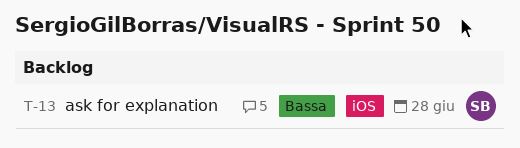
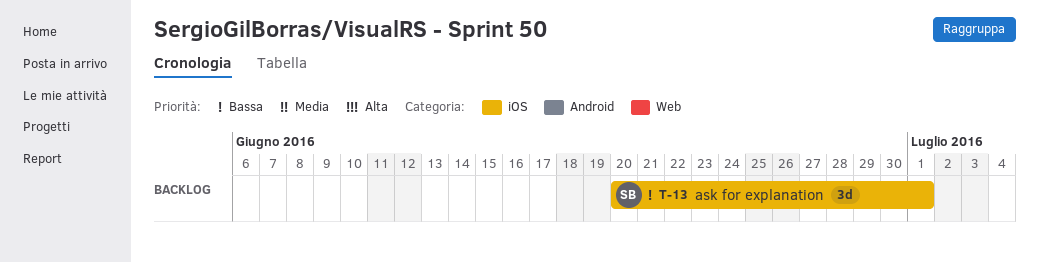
T-13, due: Jun 28 -> Jul 1

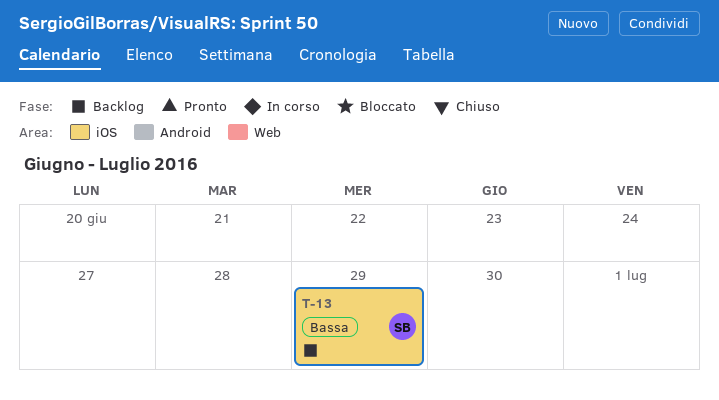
T-13, due: Jul 1 -> Jun 29

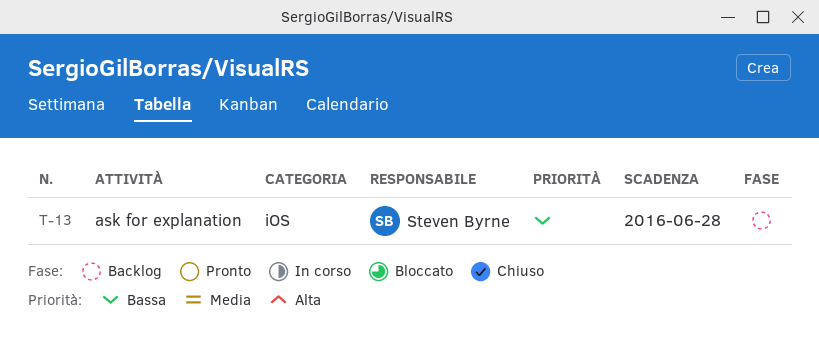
T-13, due: Jun 29 -> Jun 28

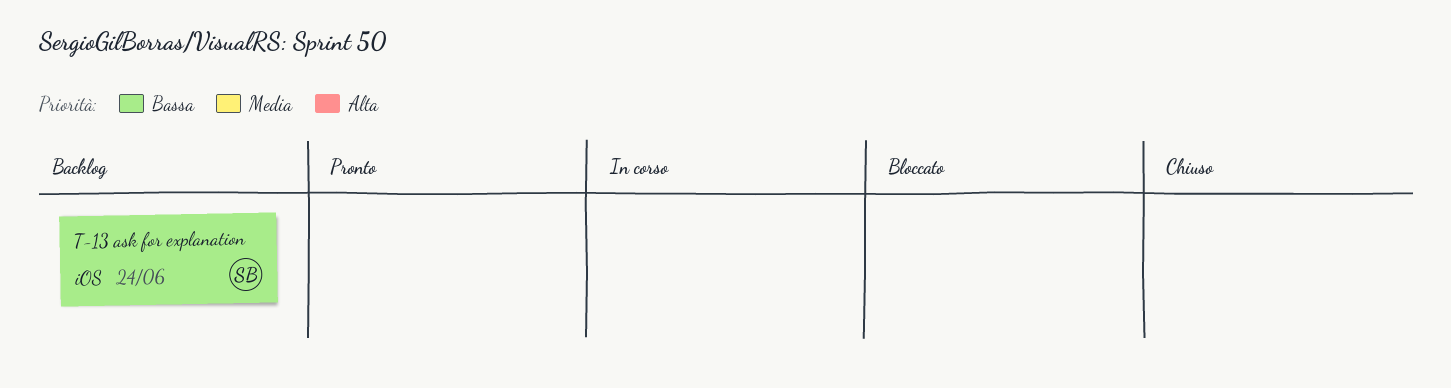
T-13, due: Jun 28 -> Jun 24

